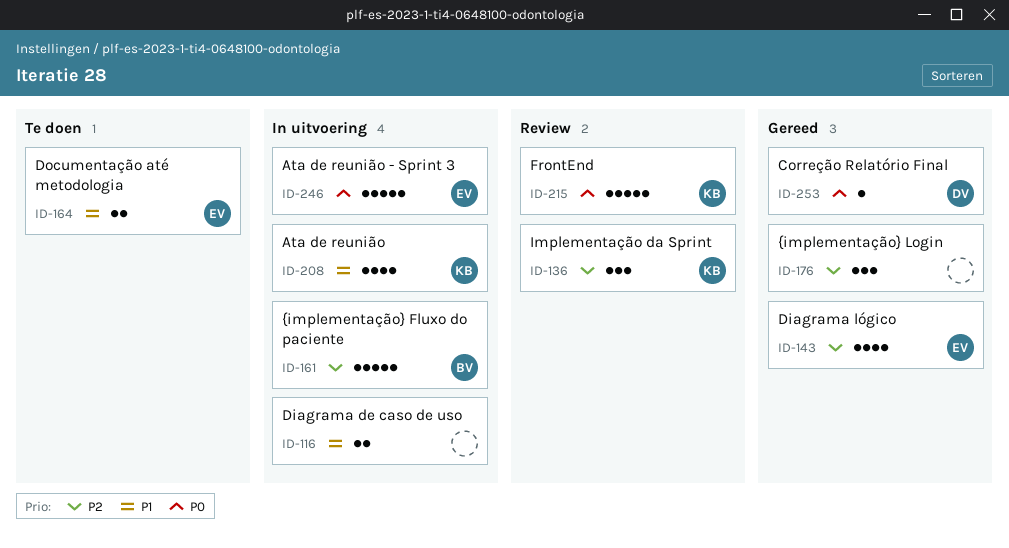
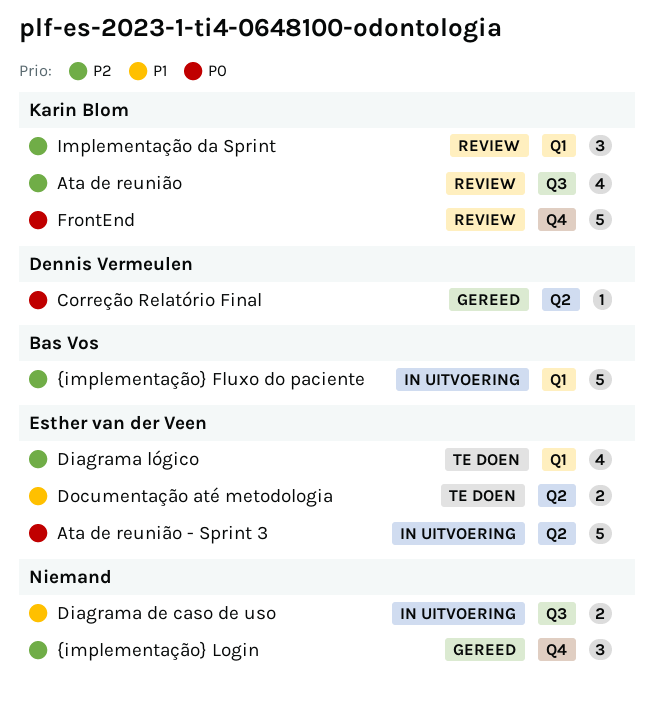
Ata de reunião, status: In uitvoering -> Review
Ata de reunião, priority: P1 -> P2
Diagrama lógico, status: Gereed -> Te doen

